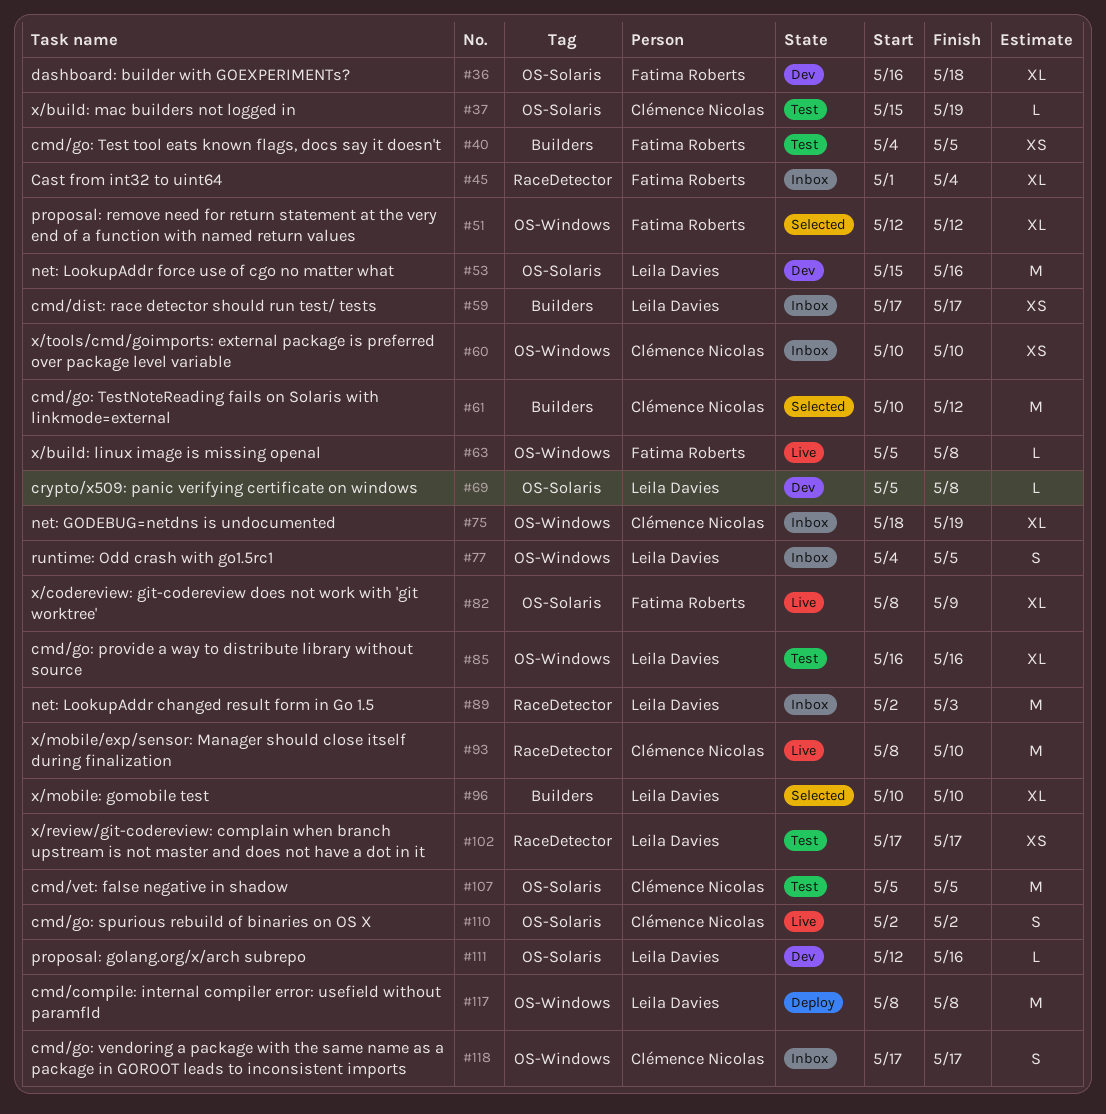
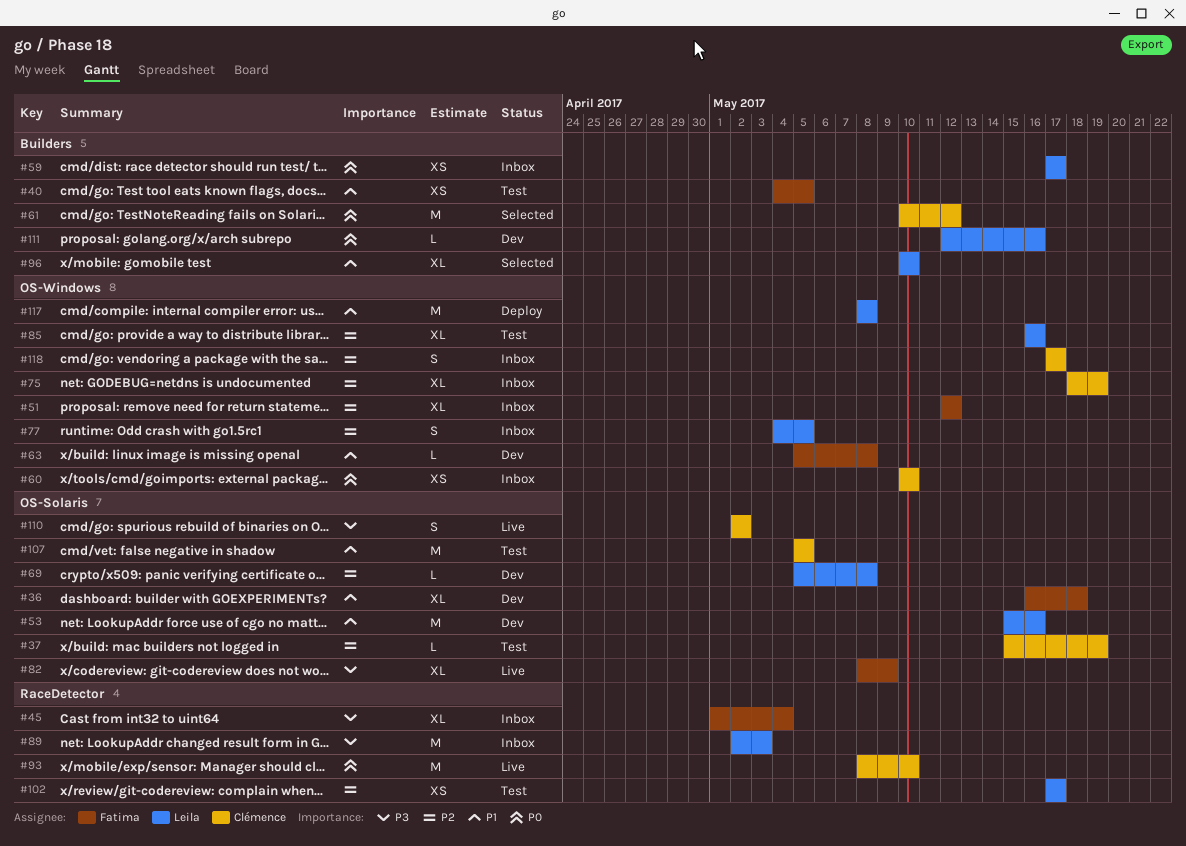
#51, status: Selected -> Inbox
#63, status: Live -> Dev
#111, label: OS-Solaris -> Builders

